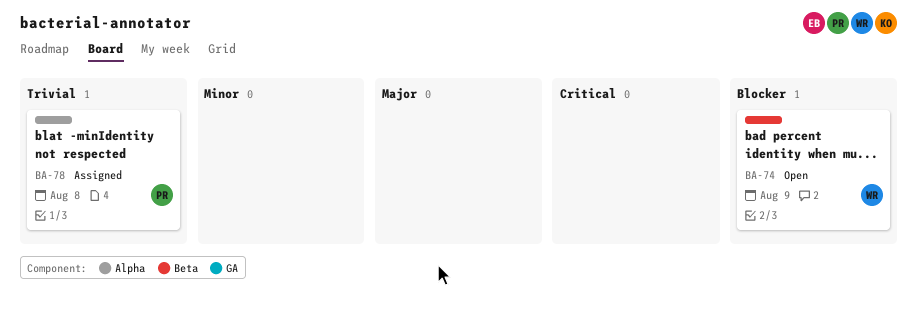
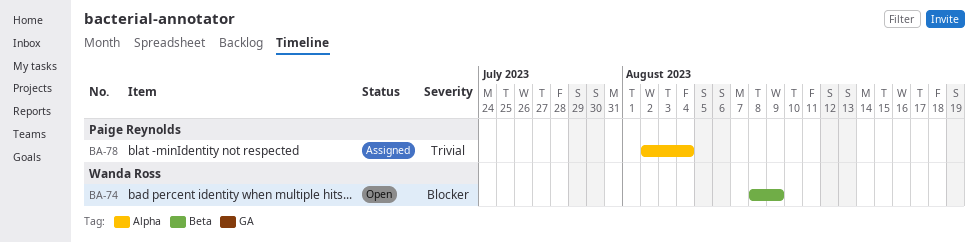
BA-78, due: Aug 8 -> Aug 4

